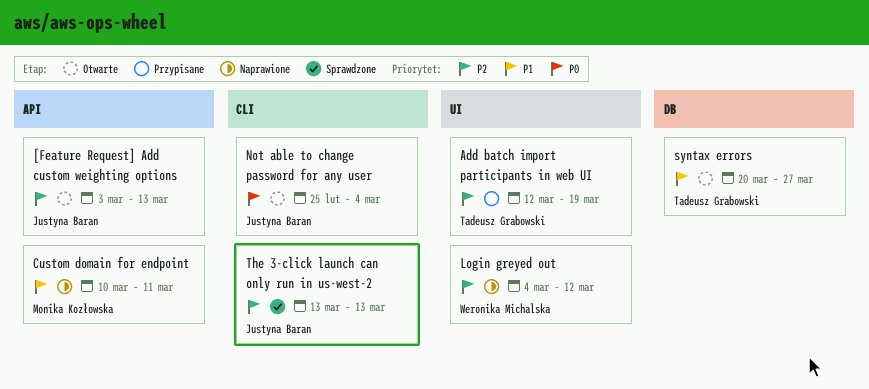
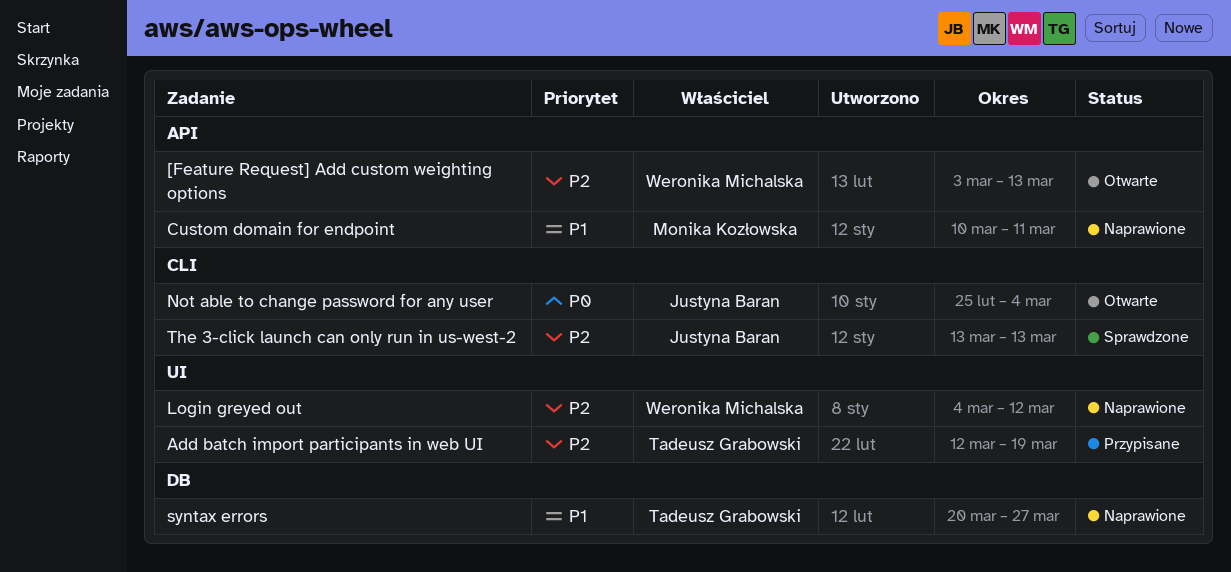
[Feature Request] Add custom weighting options, owner: Justyna Baran -> Weronika Michalska
syntax errors, status: Otwarte -> Naprawione

